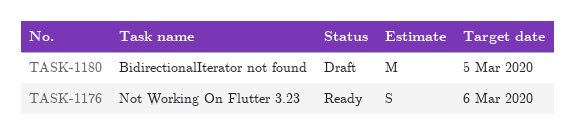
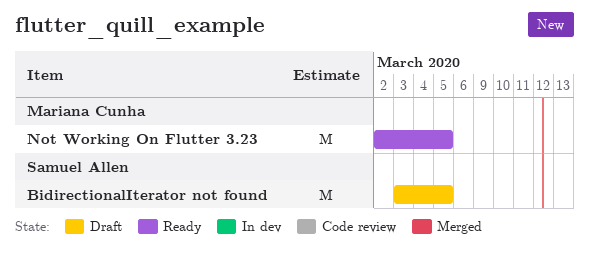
Not Working On Flutter 3.23, estimate: S -> M
Not Working On Flutter 3.23, due: Mar 6 -> Mar 5

